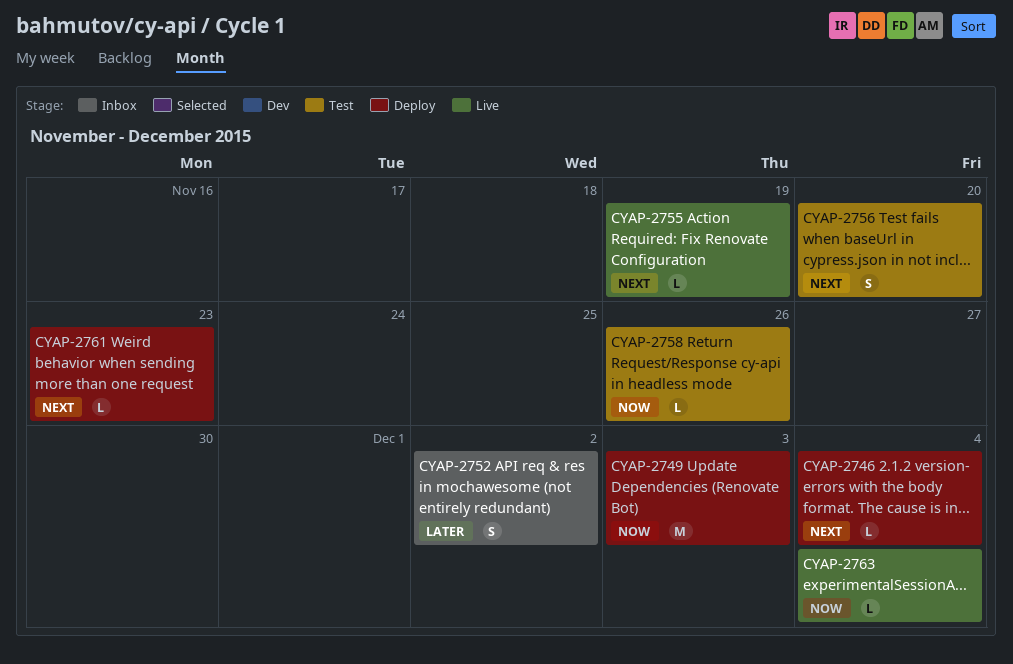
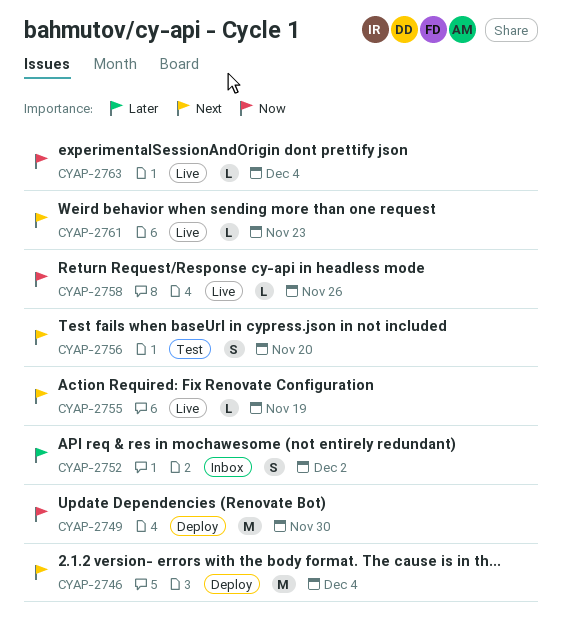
CYAP-2746, estimate: L -> M
CYAP-2749, due: Dec 3 -> Nov 30
CYAP-2758, status: Test -> Live
CYAP-2761, status: Deploy -> Live

